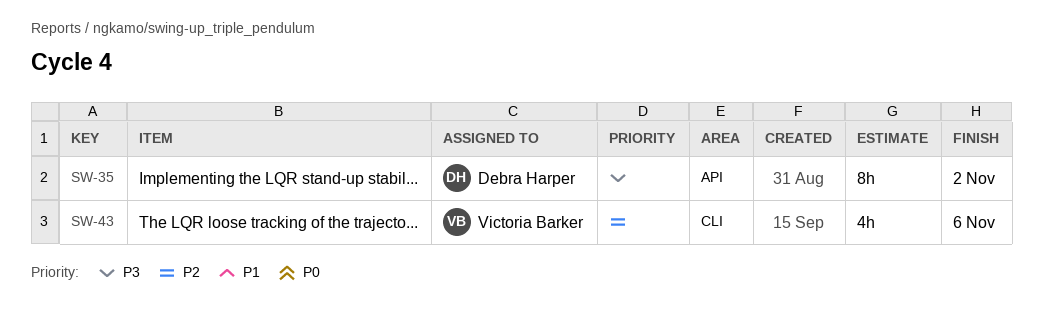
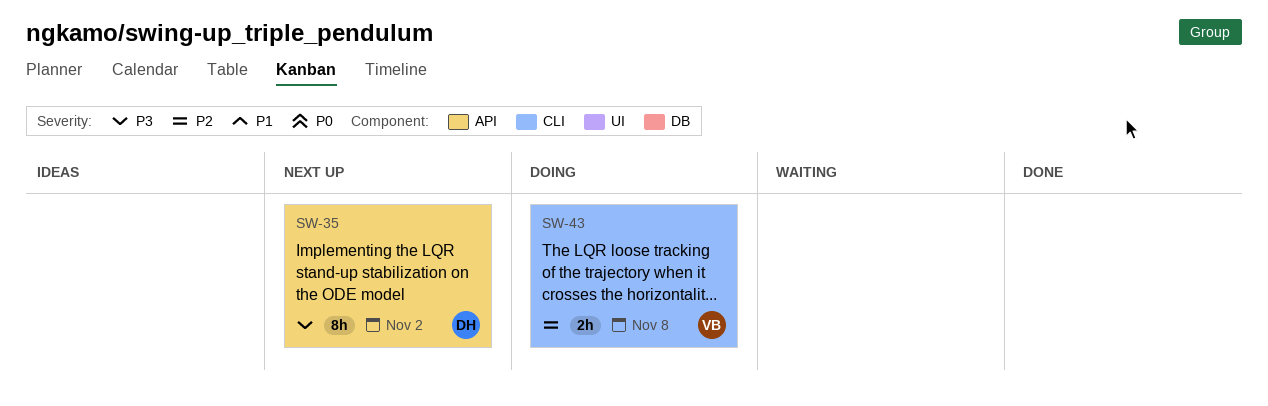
SW-43, estimate: 4h -> 2h
SW-43, due: Nov 6 -> Nov 8

